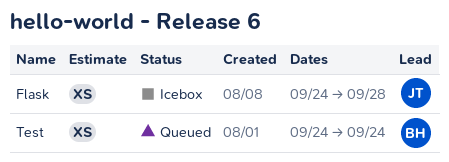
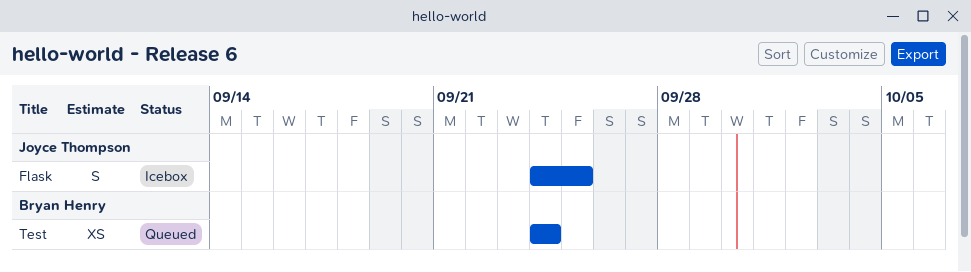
Flask, estimate: XS -> S
Flask, due: Sep 28 -> Sep 25

